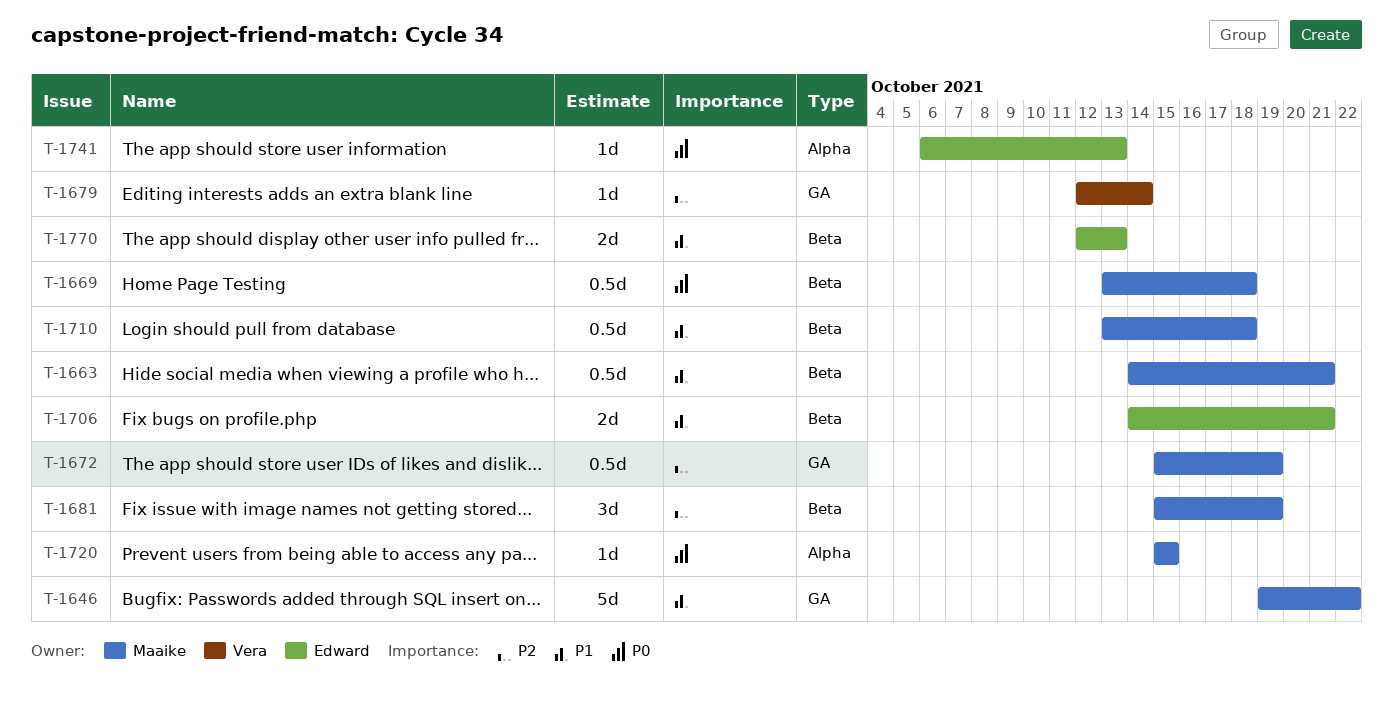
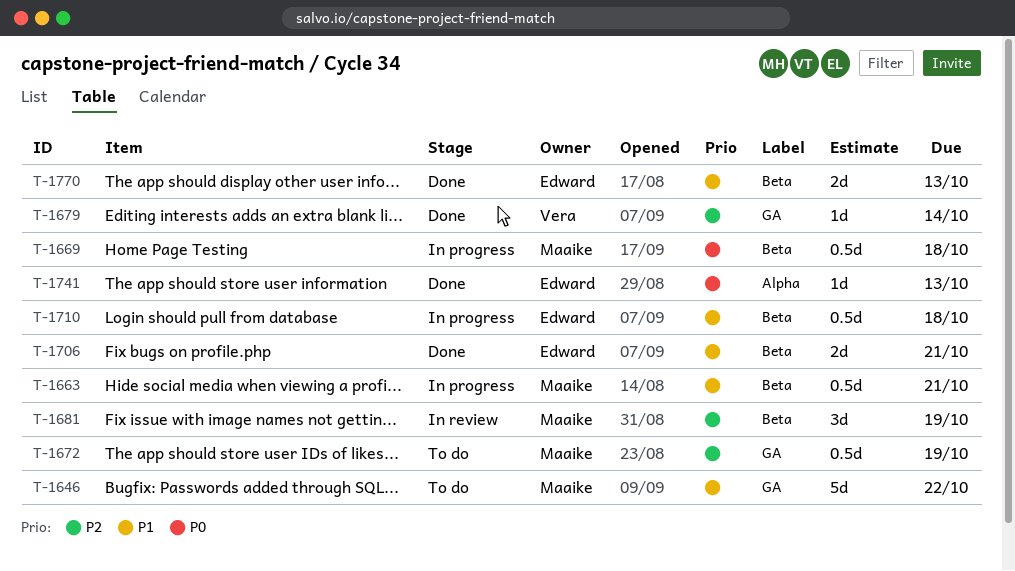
T-1710, owner: Maaike -> Edward
T-1720: present -> none

